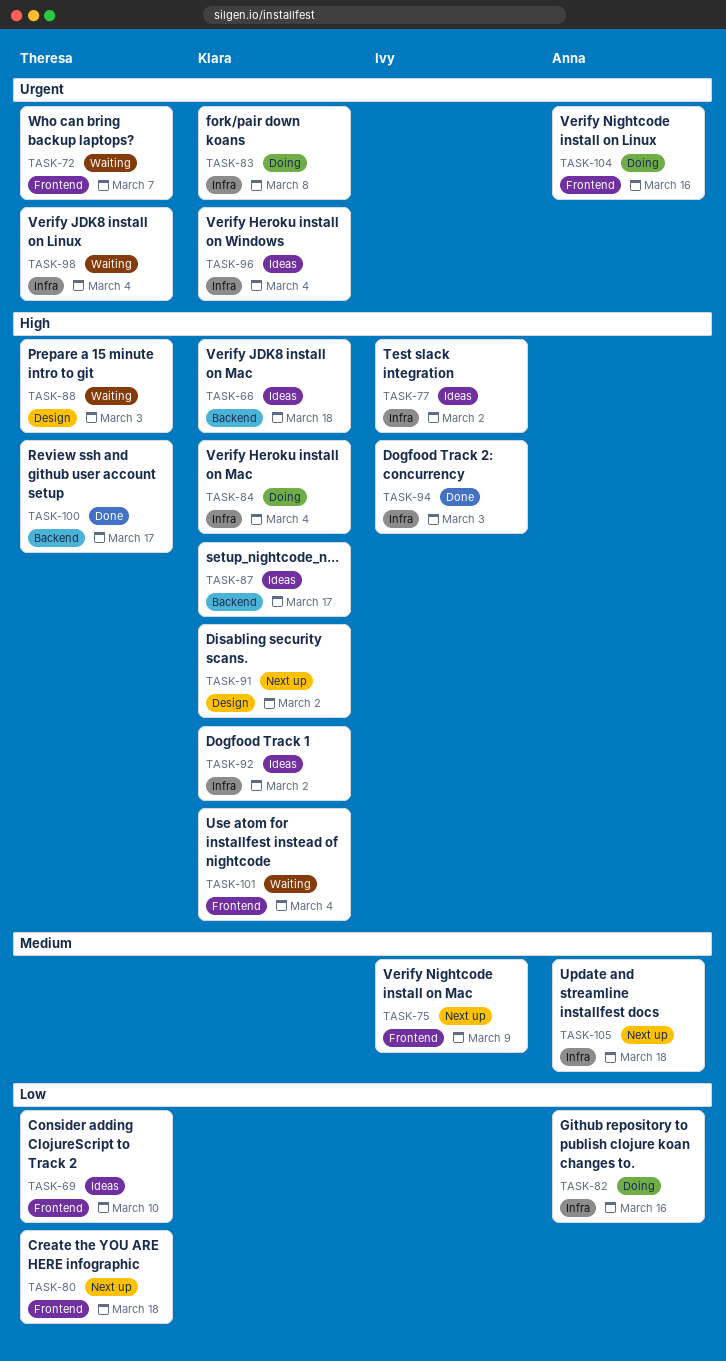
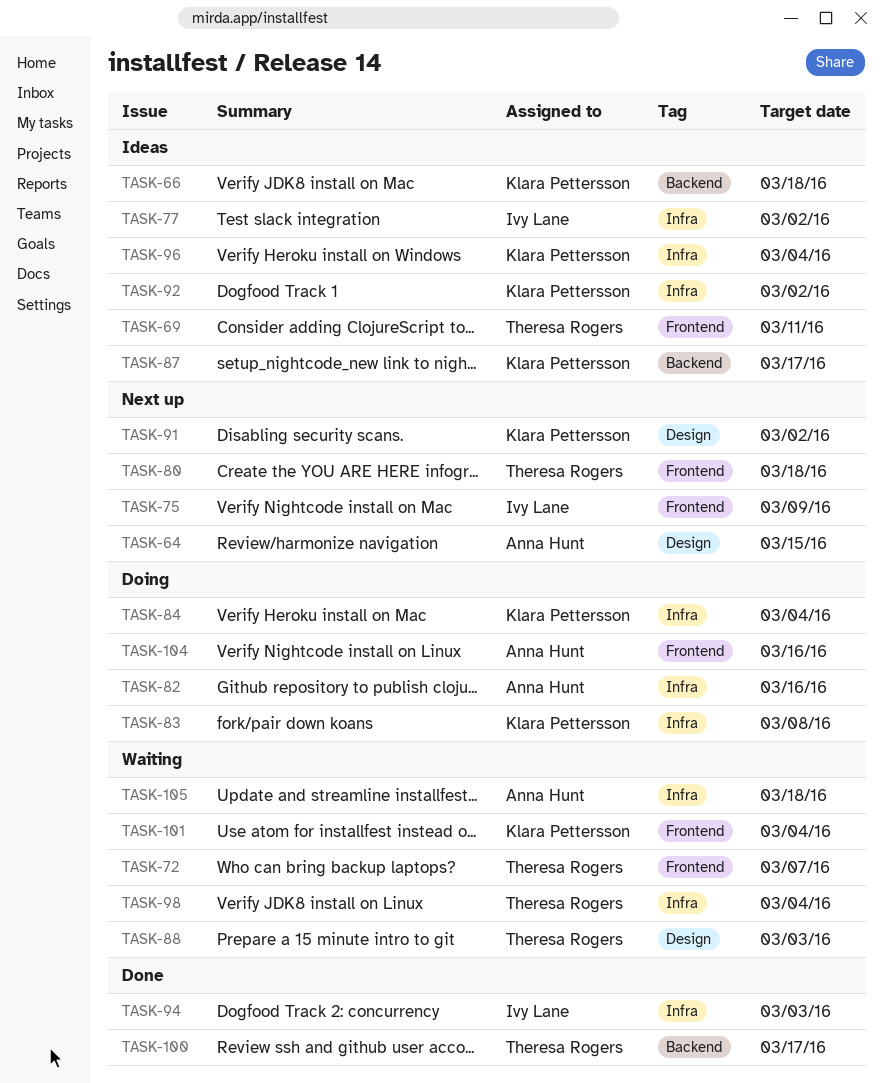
TASK-64: none -> present
TASK-69, due: Mar 10 -> Mar 11
TASK-105, status: Next up -> Waiting

